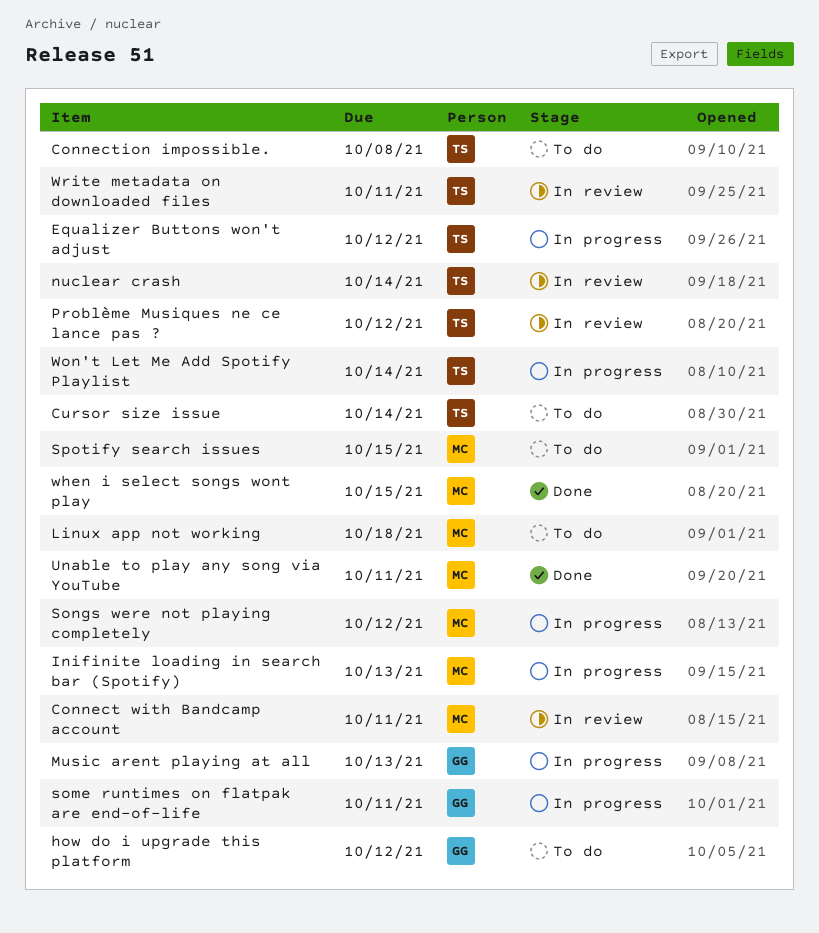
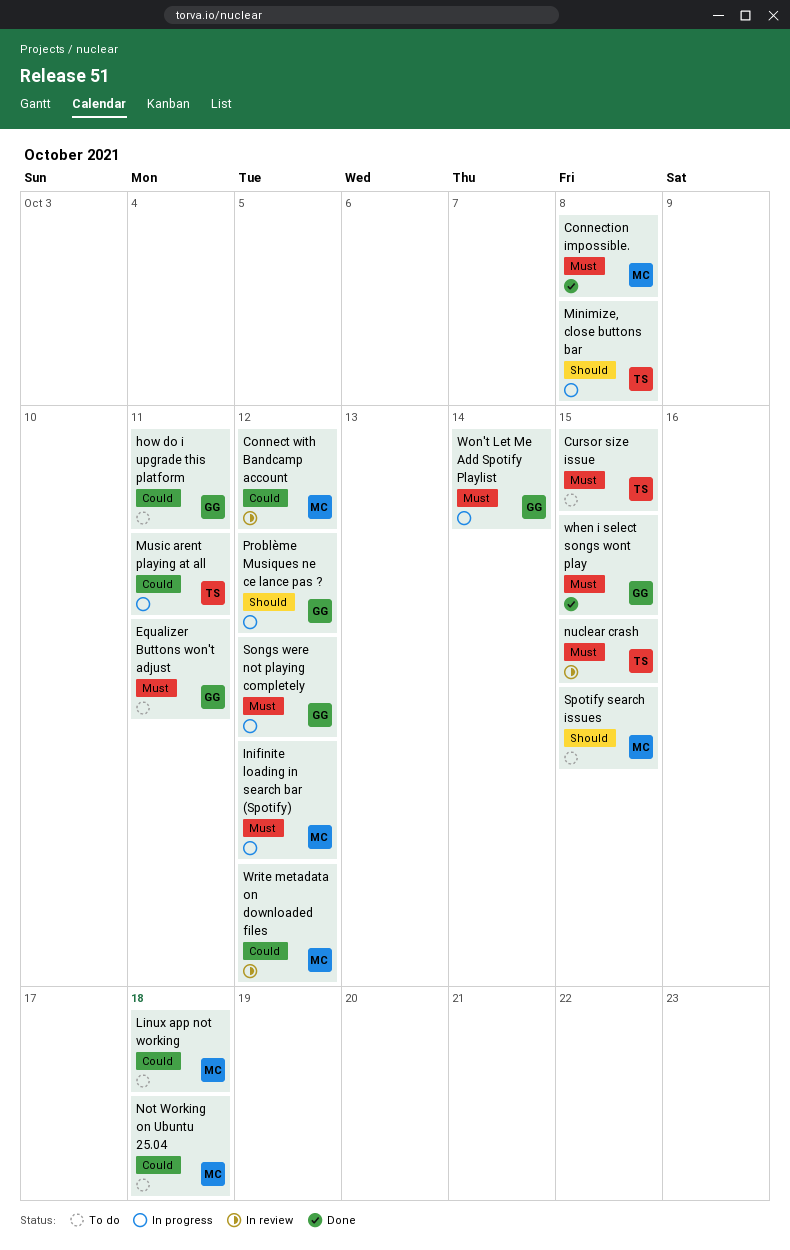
Connect with Bandcamp account, due: Oct 11 -> Oct 12
Connection impossible., status: To do -> Done
Connection impossible., owner: TS -> MC
Cursor size issue, due: Oct 14 -> Oct 15
Equalizer Buttons won't adjust, status: In progress -> To do
Equalizer Buttons won't adjust, owner: TS -> GG
Equalizer Buttons won't adjust, due: Oct 12 -> Oct 11
how do i upgrade this platform, due: Oct 12 -> Oct 11
Inifinite loading in search bar (Spotify), due: Oct 13 -> Oct 12
Minimize, close buttons bar: none -> present
Music arent playing at all, owner: GG -> TS
Music arent playing at all, due: Oct 13 -> Oct 11
Not Working on Ubuntu 25.04: none -> present
nuclear crash, due: Oct 14 -> Oct 15
Problème Musiques ne ce lance pas ?, status: In review -> In progress
Problème Musiques ne ce lance pas ?, owner: TS -> GG
some runtimes on flatpak are end-of-life: present -> none
Songs were not playing completely, owner: MC -> GG
Unable to play any song via YouTube: present -> none
when i select songs wont play, owner: MC -> GG
Won't Let Me Add Spotify Playlist, owner: TS -> GG
Write metadata on downloaded files, owner: TS -> MC
Write metadata on downloaded files, due: Oct 11 -> Oct 12

